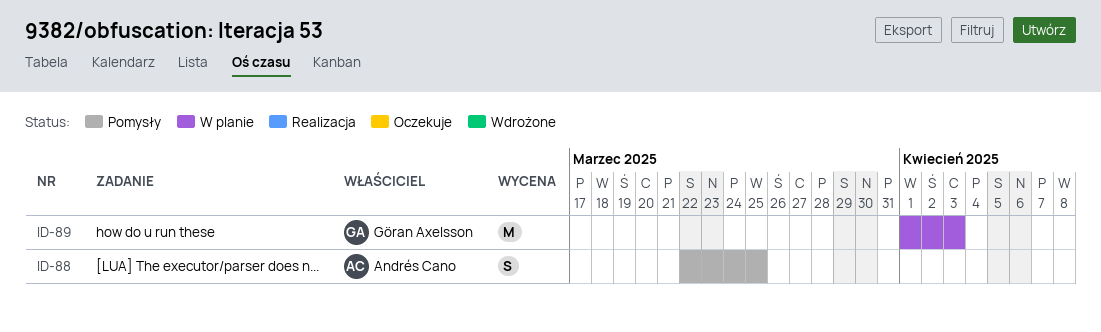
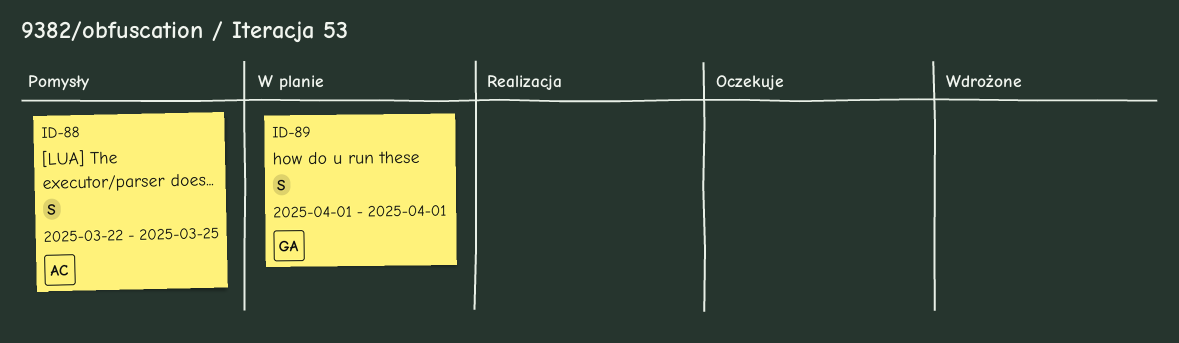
ID-89, estimate: M -> S
ID-89, due: Apr 3 -> Apr 1

